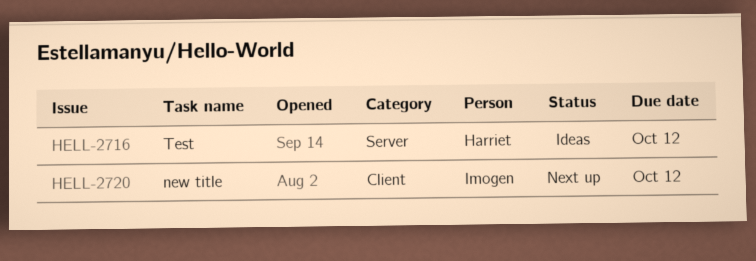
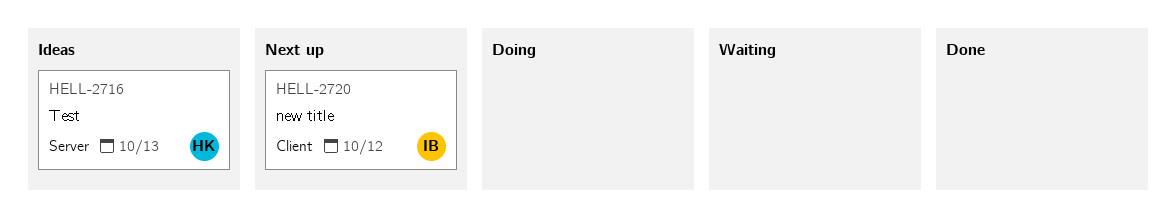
HELL-2716, due: Oct 12 -> Oct 13

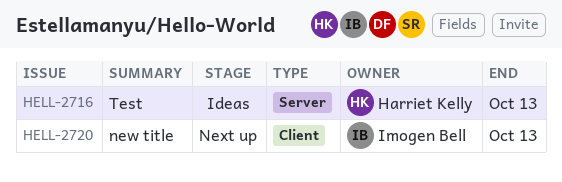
HELL-2720, due: Oct 12 -> Oct 13

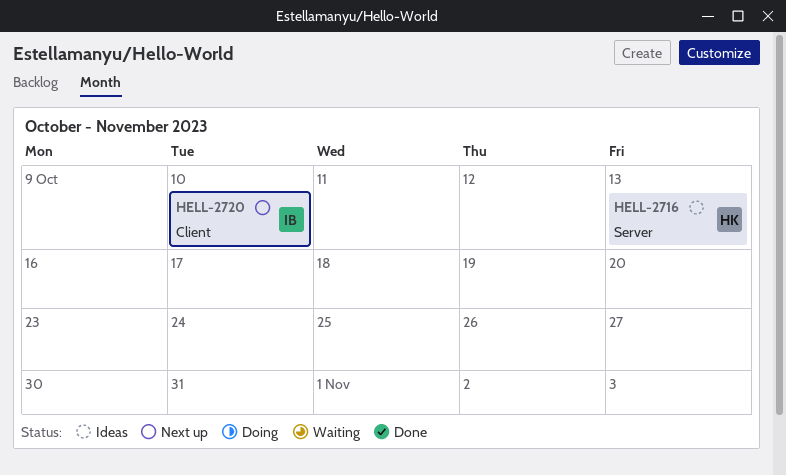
HELL-2720, due: Oct 13 -> Oct 10

